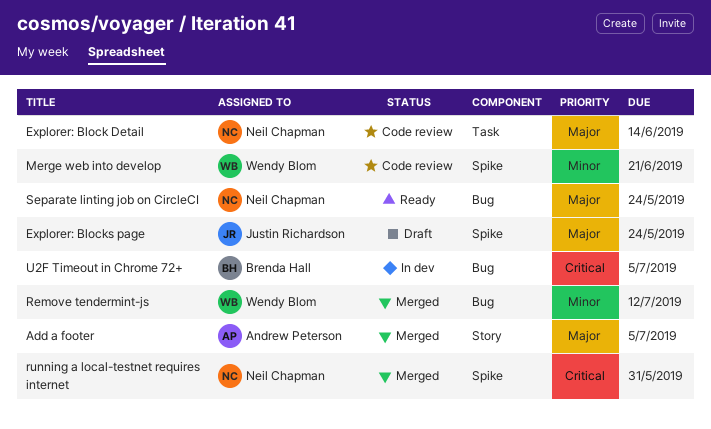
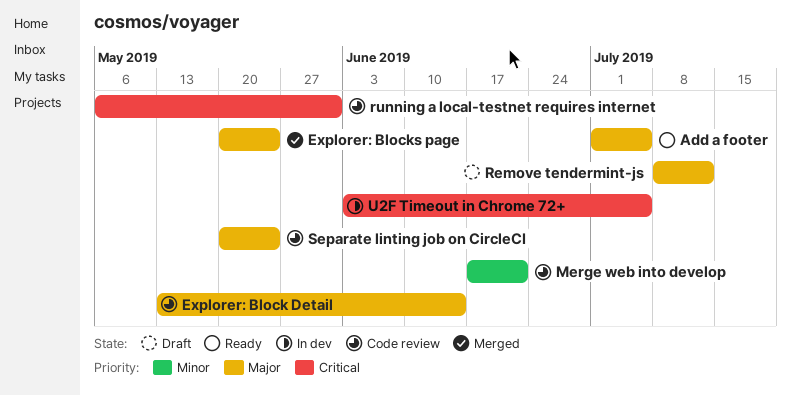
Add a footer, status: Merged -> Ready
Explorer: Blocks page, status: Draft -> Merged
Remove tendermint-js, status: Merged -> Draft
Remove tendermint-js, priority: Minor -> Major
running a local-testnet requires internet, status: Merged -> Code review
Separate linting job on CircleCI, status: Ready -> Code review

